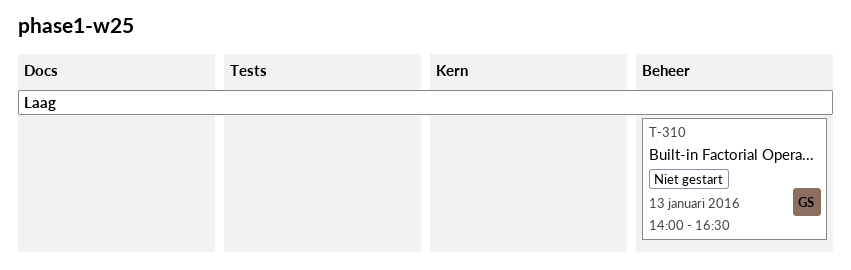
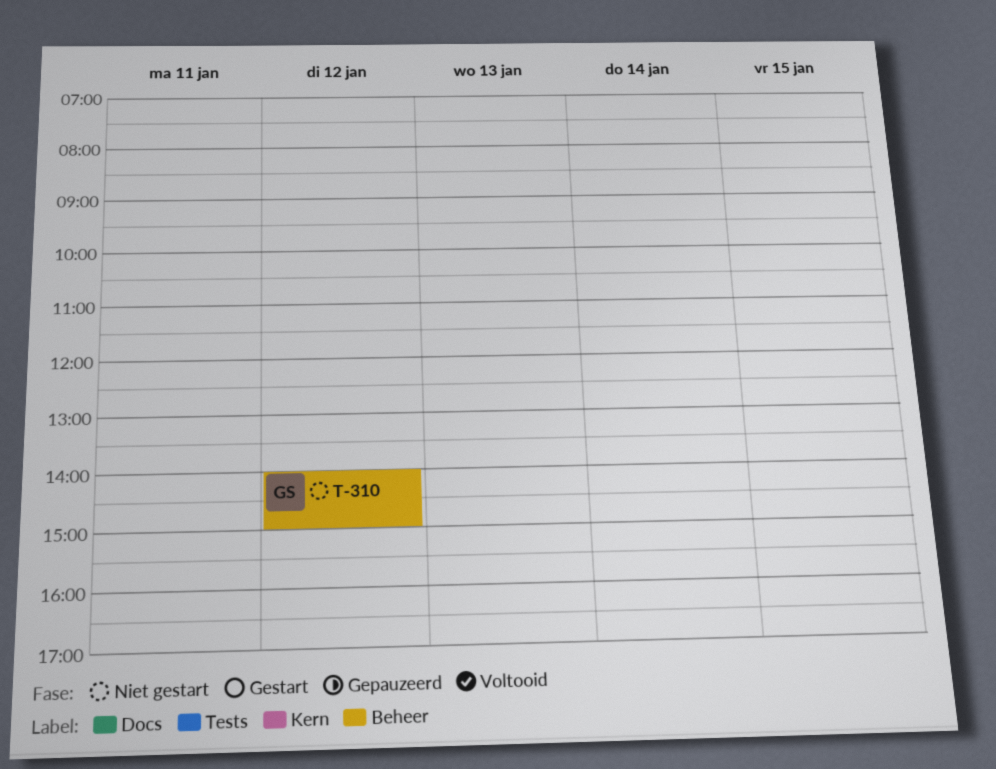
T-310, day: Jan 13 -> Jan 12
T-310, ends: 16:30 -> 15:00

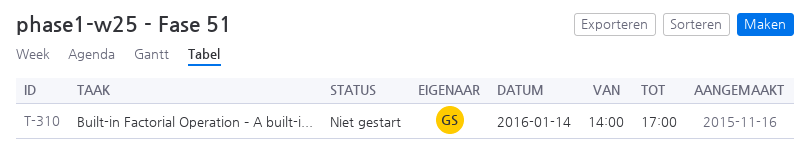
T-310, day: Jan 12 -> Jan 14
T-310, ends: 15:00 -> 17:00

